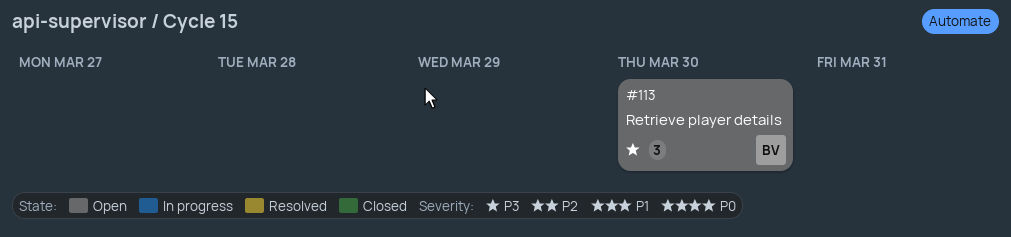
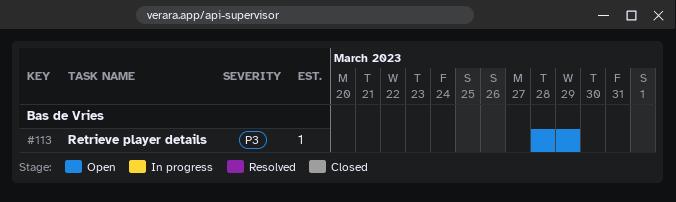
#113, estimate: 3 -> 1
#113, due: Mar 30 -> Mar 29

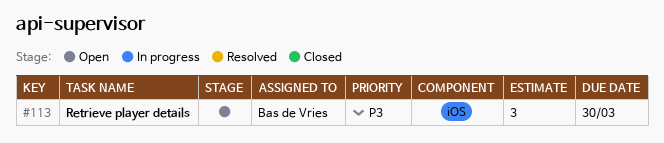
#113, estimate: 1 -> 3
#113, due: Mar 29 -> Mar 30

